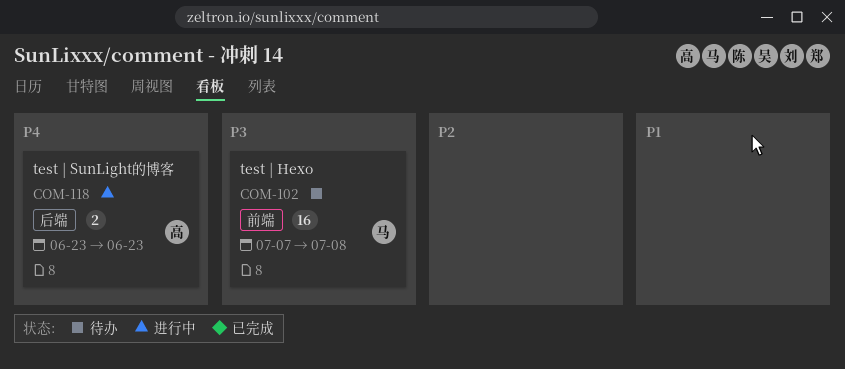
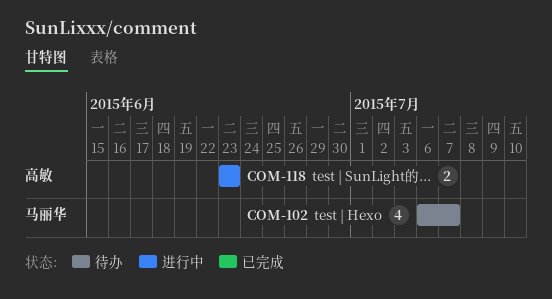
COM-102, estimate: 16 -> 4
COM-102, start: Jul 7 -> Jul 6
COM-102, due: Jul 8 -> Jul 7

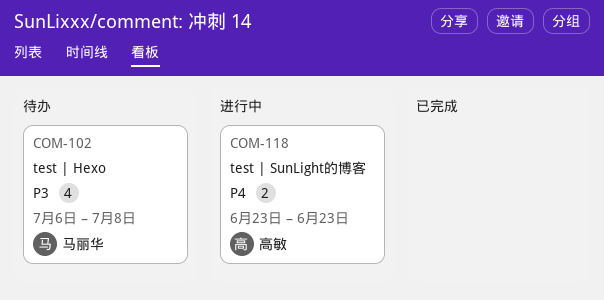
COM-102, due: Jul 7 -> Jul 8

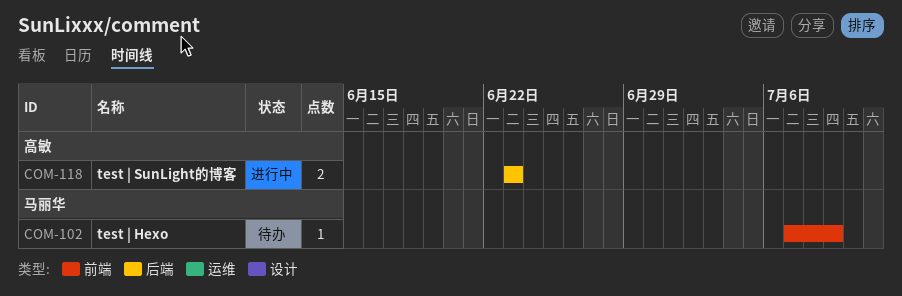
COM-102, estimate: 4 -> 1
COM-102, start: Jul 6 -> Jul 7
COM-102, due: Jul 8 -> Jul 9

